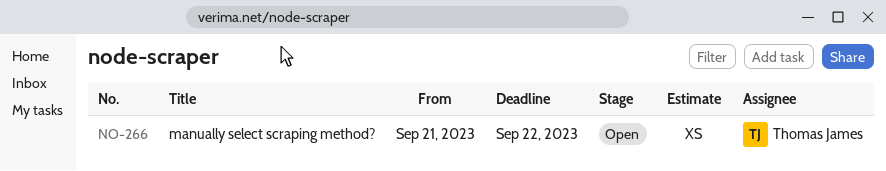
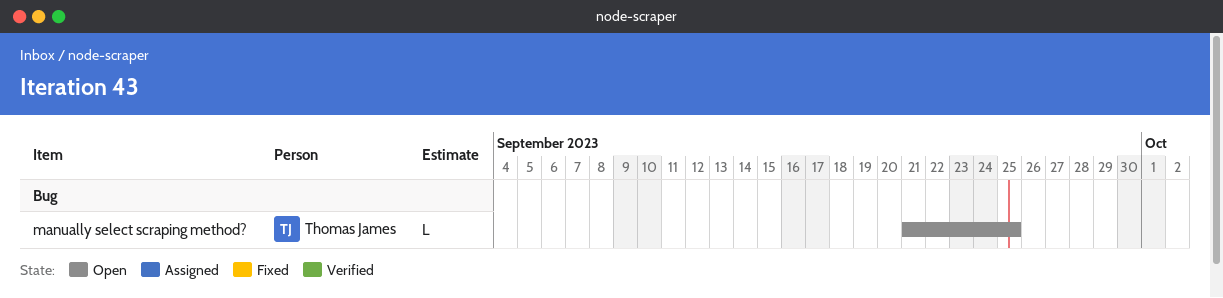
manually select scraping method?, estimate: XS -> L
manually select scraping method?, due: Sep 22 -> Sep 25

